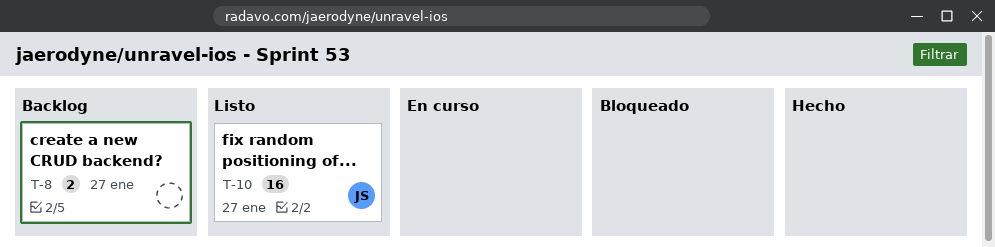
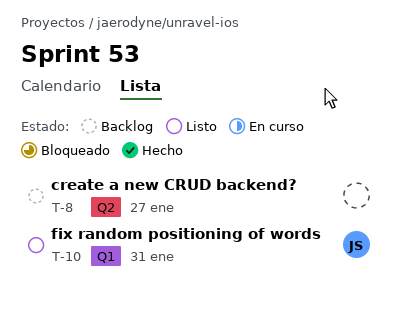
T-10, due: Jan 27 -> Jan 31

